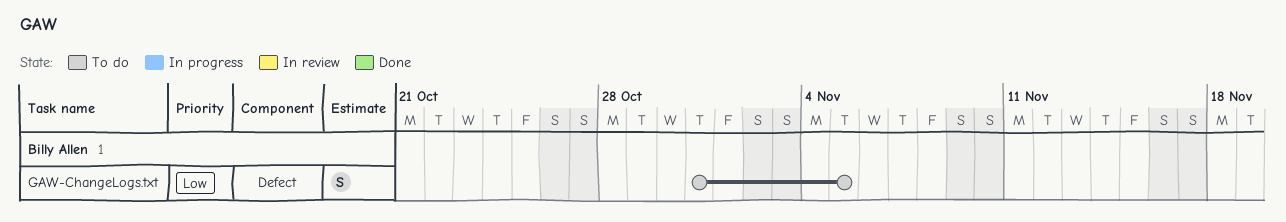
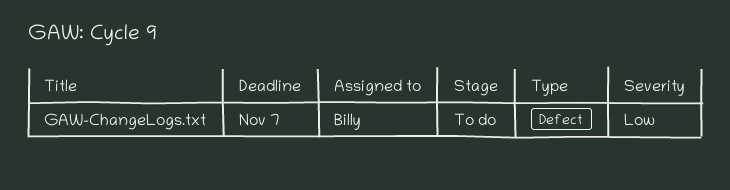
GAW-ChangeLogs.txt, due: Nov 5 -> Nov 7

